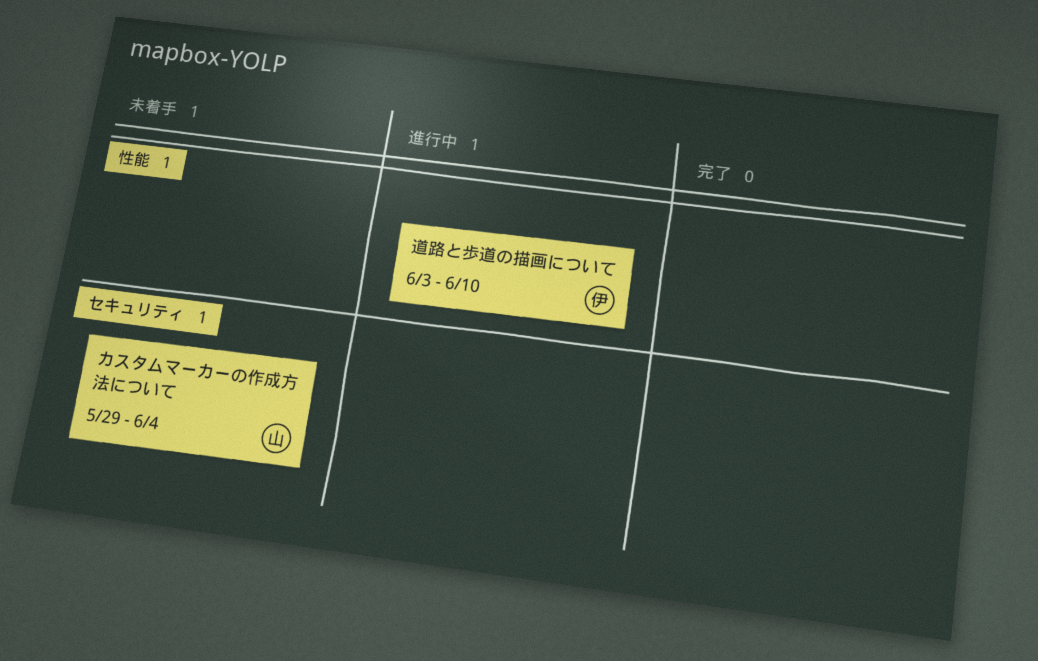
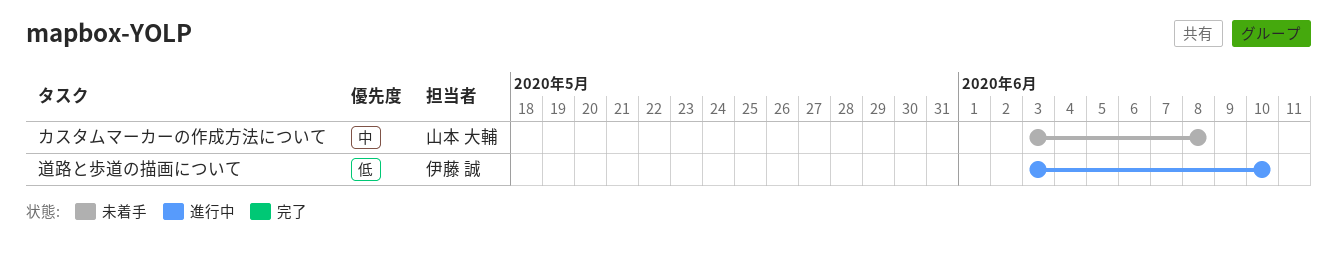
カスタムマーカーの作成方法について, start: May 29 -> Jun 3
カスタムマーカーの作成方法について, due: Jun 4 -> Jun 8

